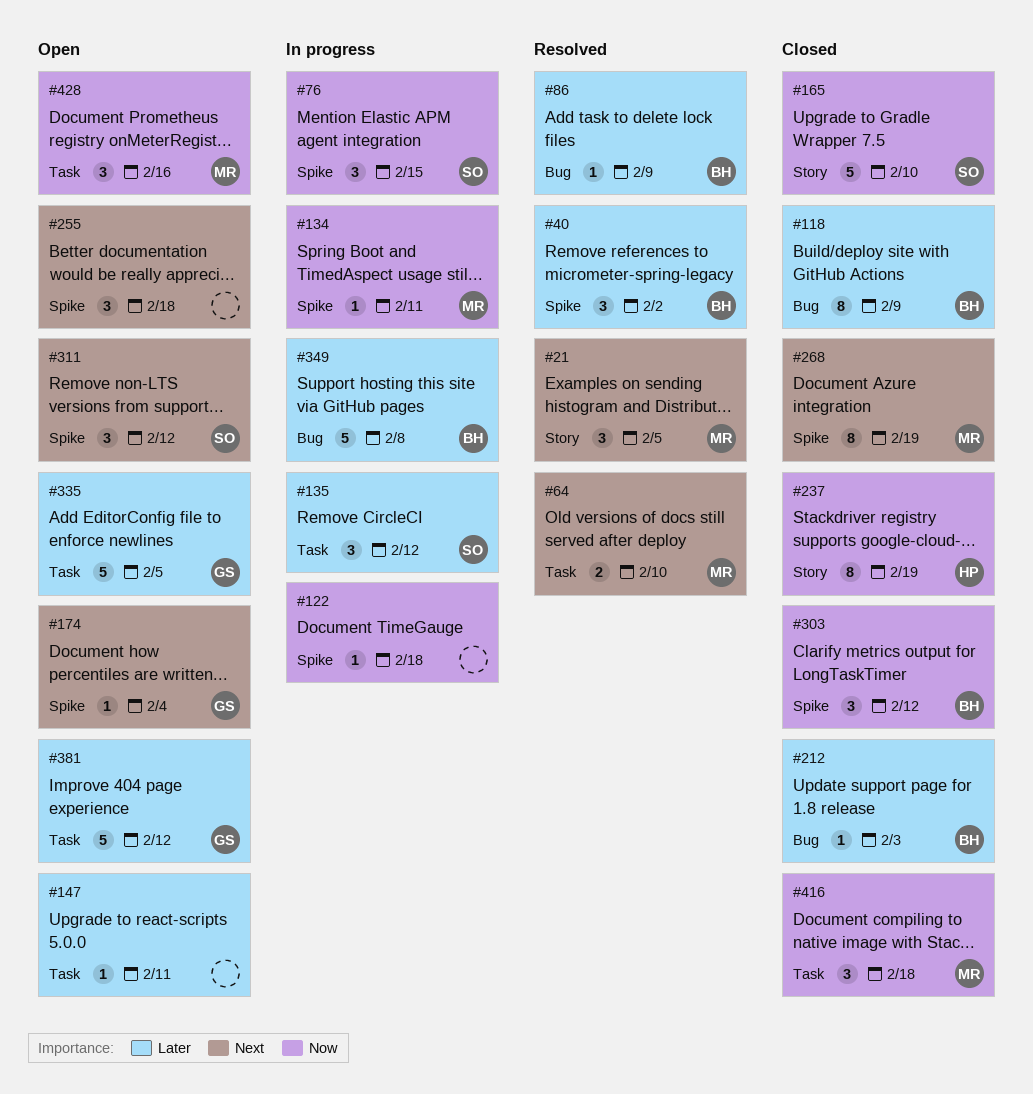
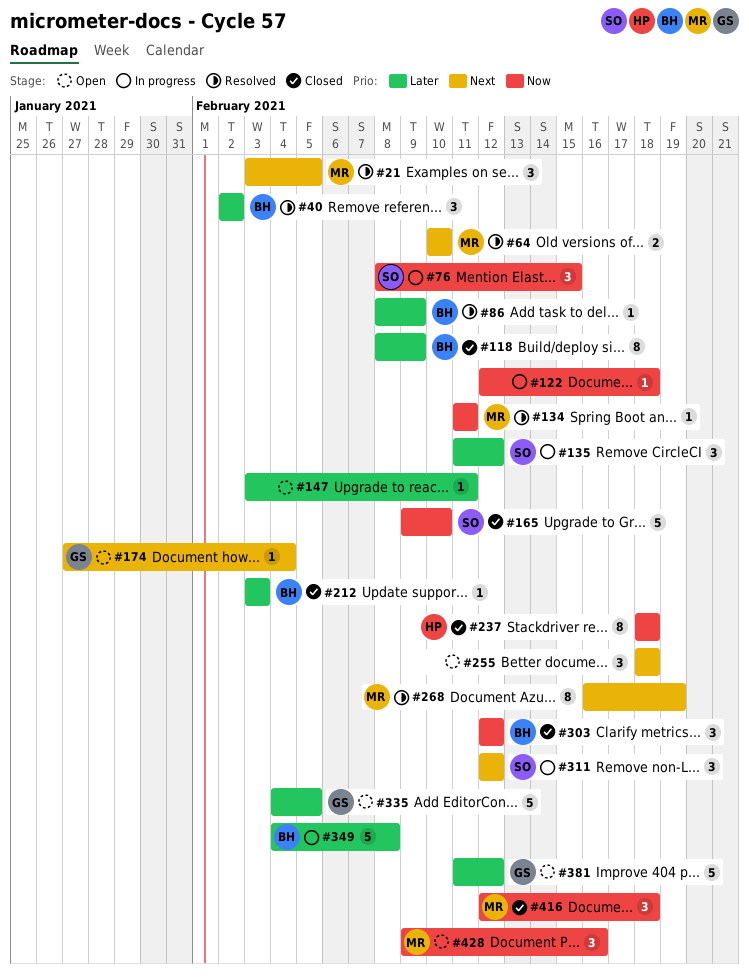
#134, status: In progress -> Resolved
#237, due: Feb 19 -> Feb 18
#268, status: Closed -> Resolved
#311, status: Open -> In progress

